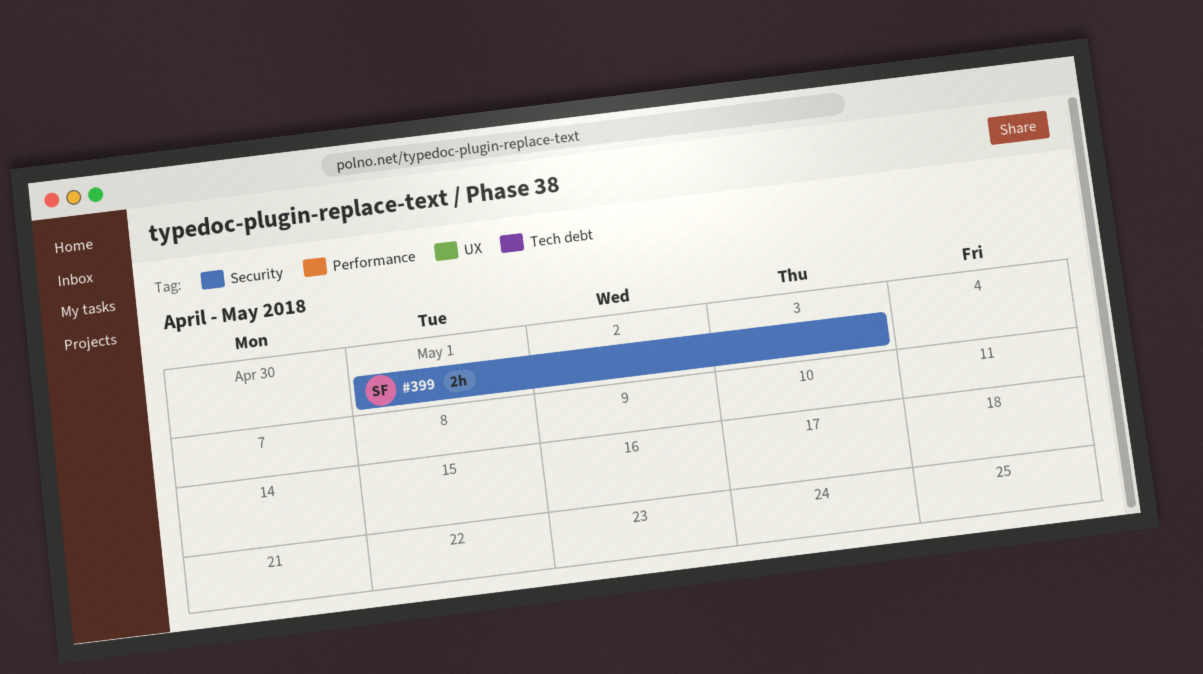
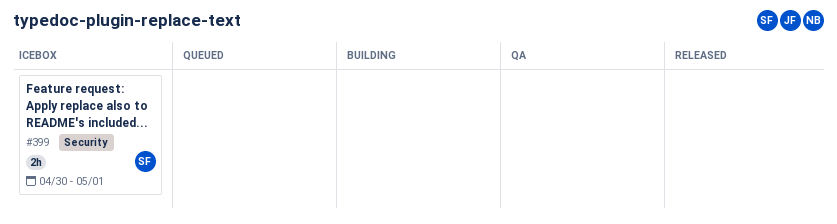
#399, start: May 1 -> Apr 30
#399, due: May 3 -> May 1

